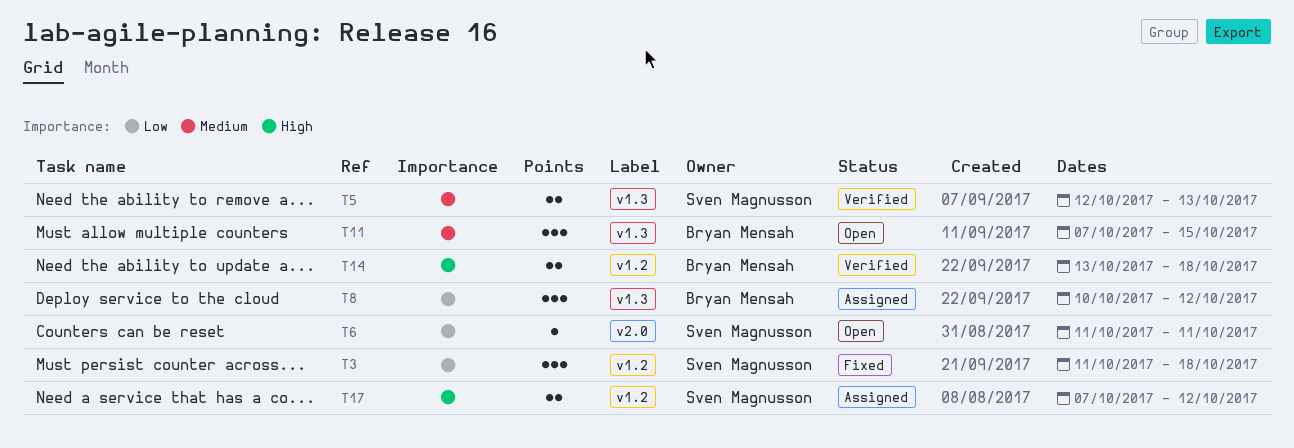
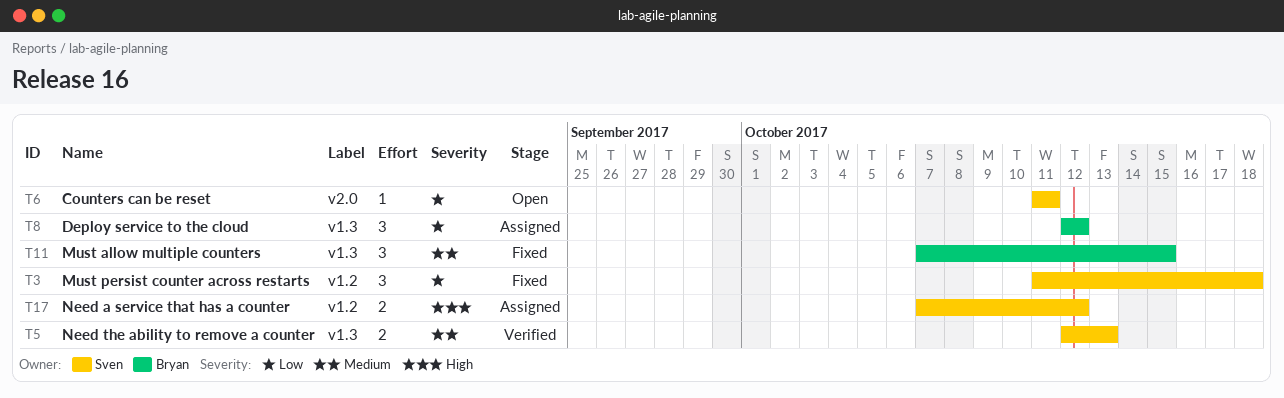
T8, start: Oct 10 -> Oct 12
T11, status: Open -> Fixed
T14: present -> none

